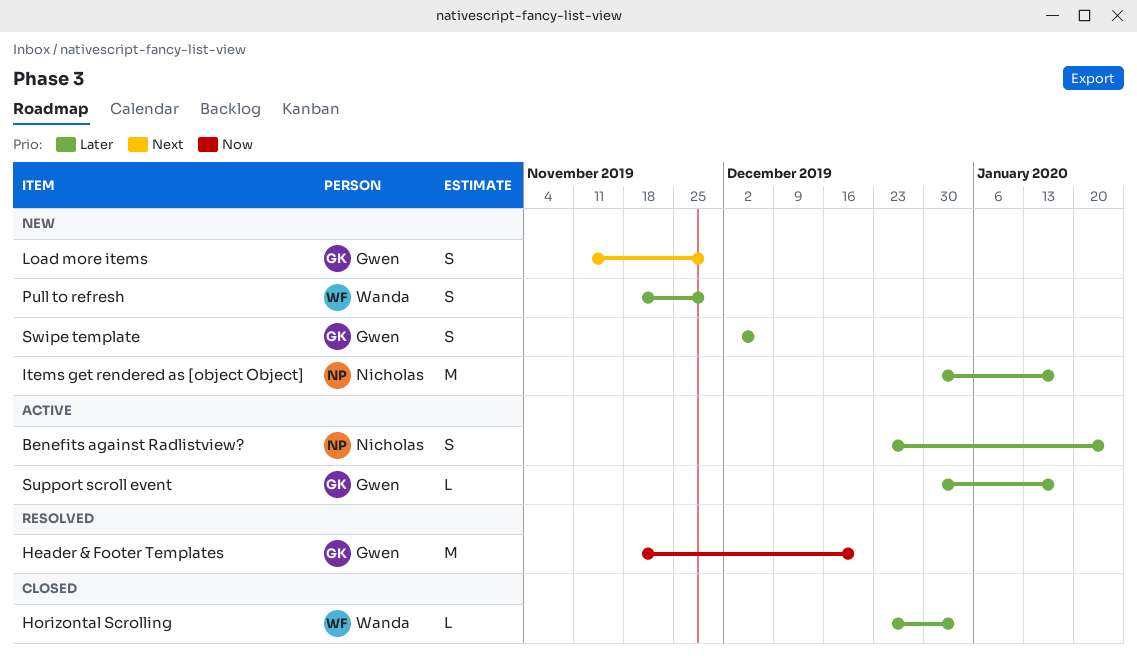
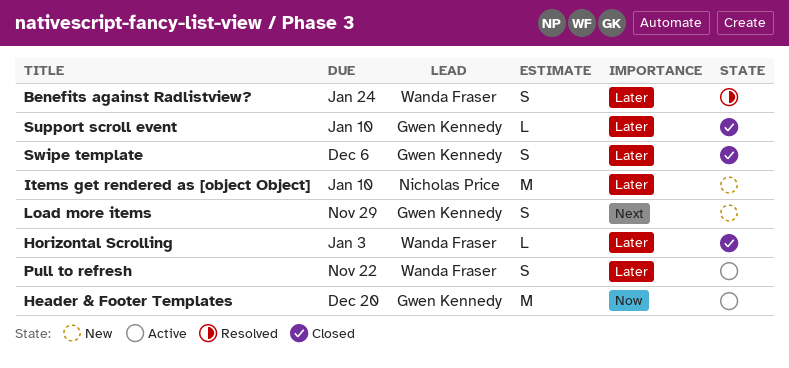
Benefits against Radlistview?, status: Active -> Resolved
Benefits against Radlistview?, owner: Nicholas Price -> Wanda Fraser
Header & Footer Templates, status: Resolved -> Active
Items get rendered as [object Object], due: Jan 17 -> Jan 10
Pull to refresh, status: New -> Active
Pull to refresh, due: Nov 29 -> Nov 22
Support scroll event, status: Active -> Closed
Support scroll event, due: Jan 17 -> Jan 10
Swipe template, status: New -> Closed

